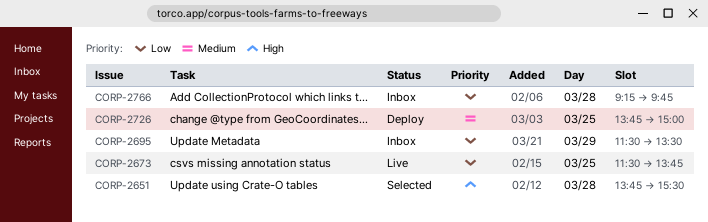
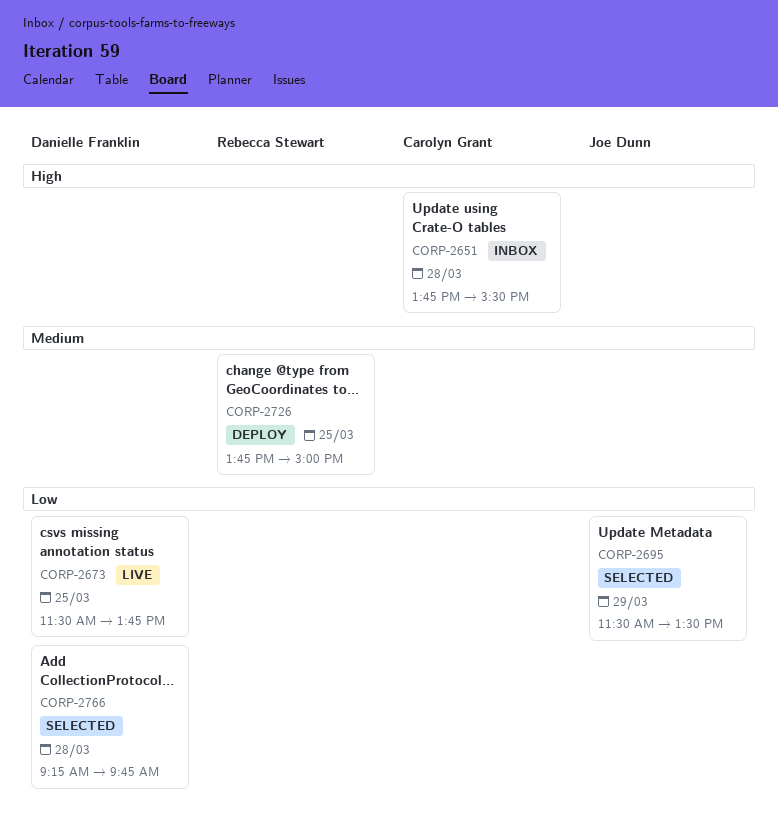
CORP-2651, status: Selected -> Inbox
CORP-2695, status: Inbox -> Selected
CORP-2766, status: Inbox -> Selected

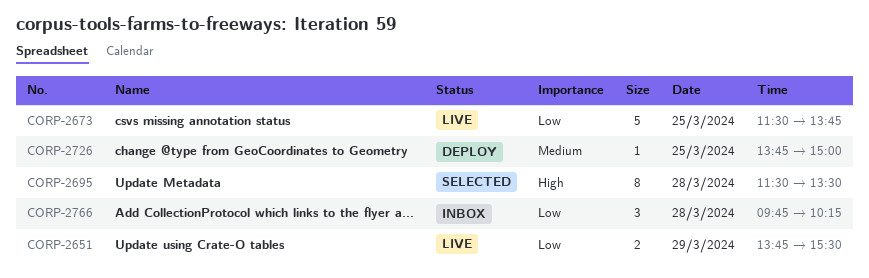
CORP-2651, status: Inbox -> Live
CORP-2651, priority: High -> Low
CORP-2651, day: Mar 28 -> Mar 29
CORP-2695, priority: Low -> High
CORP-2695, day: Mar 29 -> Mar 28
CORP-2766, status: Selected -> Inbox
CORP-2766, begins: 09:15 -> 09:45
CORP-2766, ends: 09:45 -> 10:15

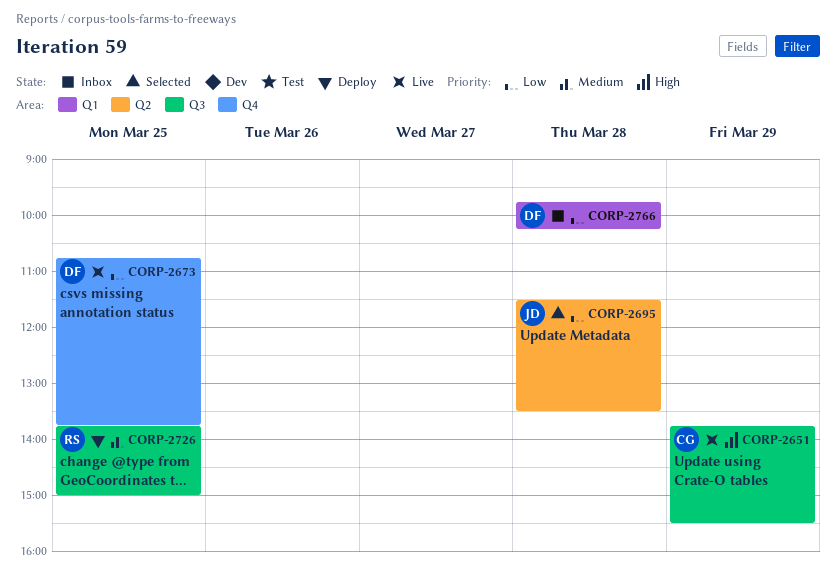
CORP-2651, priority: Low -> High
CORP-2673, begins: 11:30 -> 10:45
CORP-2695, priority: High -> Low

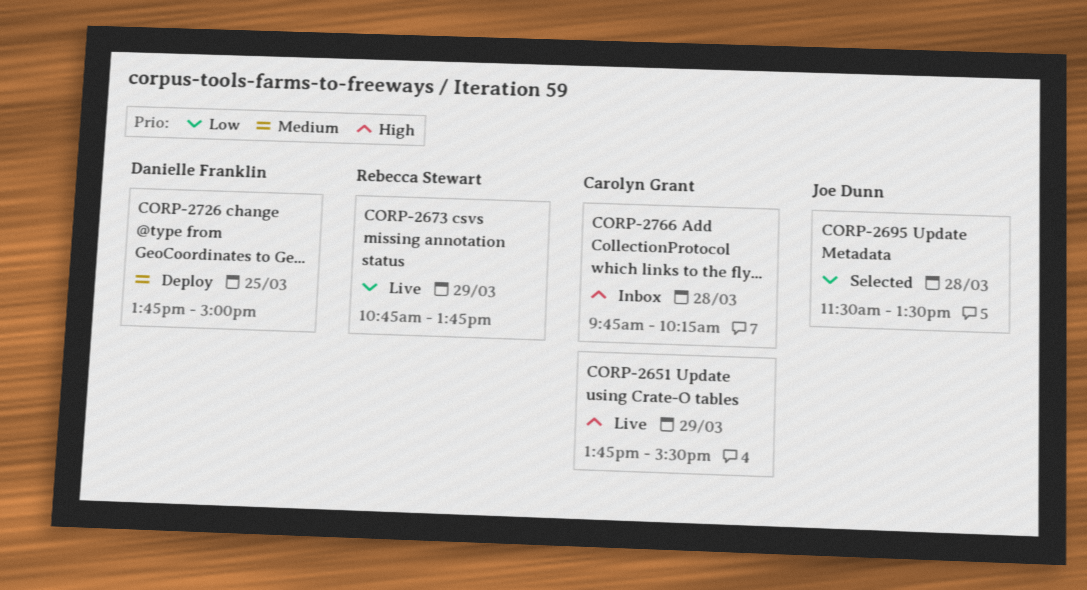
CORP-2673, owner: Danielle Franklin -> Rebecca Stewart
CORP-2673, day: Mar 25 -> Mar 29
CORP-2726, owner: Rebecca Stewart -> Danielle Franklin
CORP-2766, owner: Danielle Franklin -> Carolyn Grant
CORP-2766, priority: Low -> High

